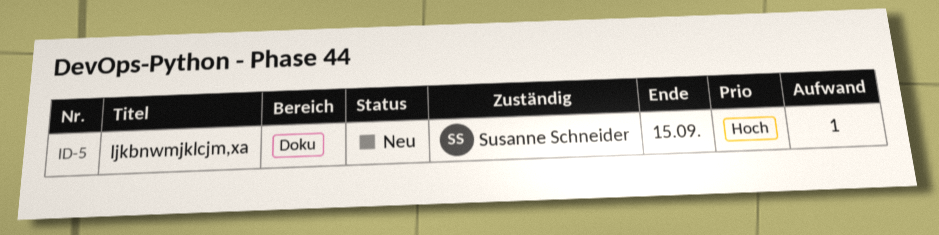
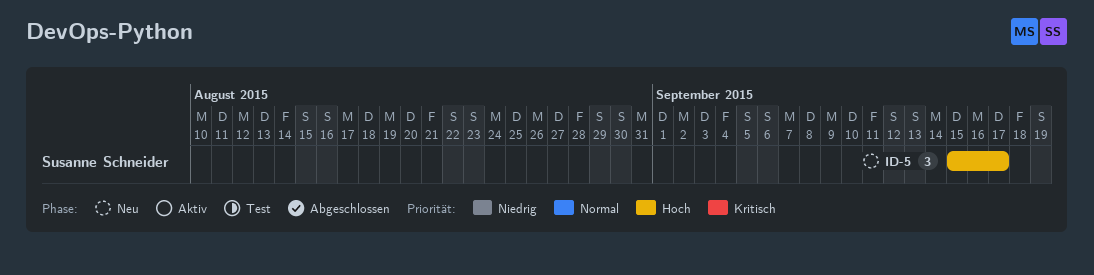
ID-5, estimate: 1 -> 3
ID-5, due: Sep 15 -> Sep 17

